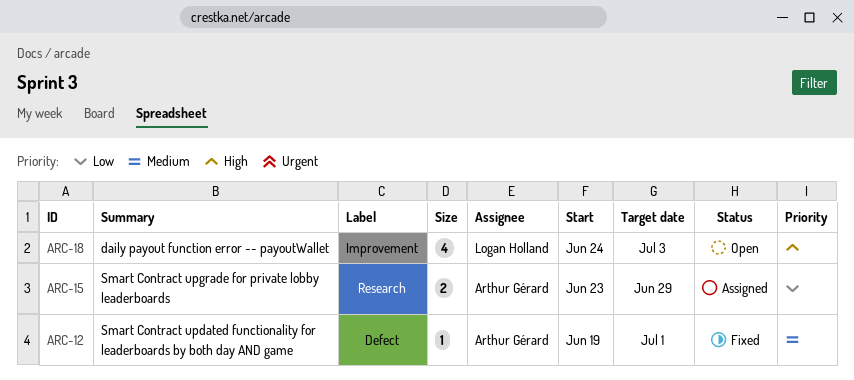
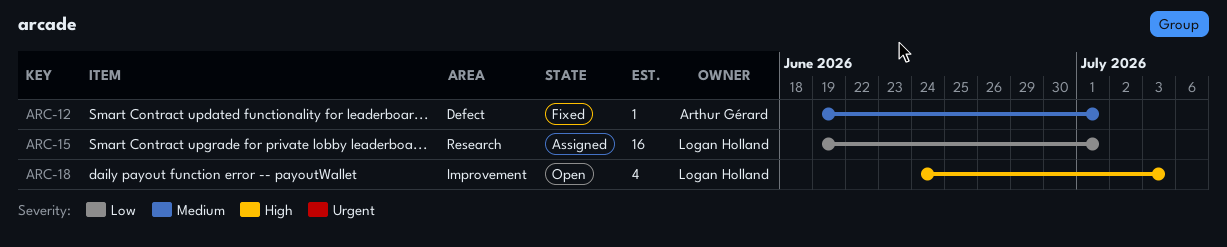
ARC-15, owner: Arthur Gérard -> Logan Holland
ARC-15, estimate: 2 -> 16
ARC-15, start: Jun 23 -> Jun 19
ARC-15, due: Jun 29 -> Jul 1

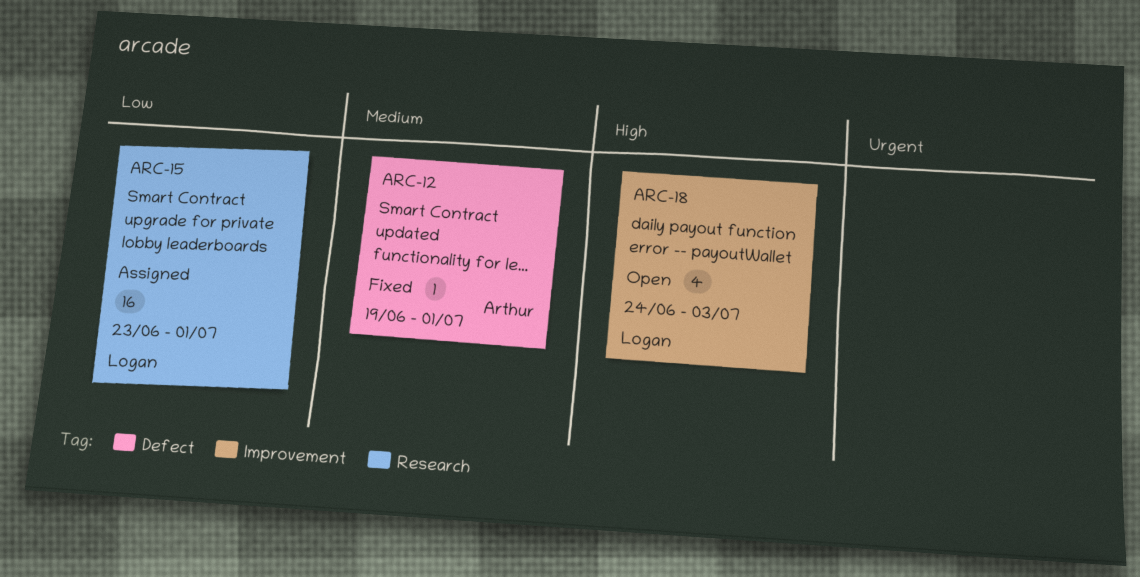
ARC-15, start: Jun 19 -> Jun 23

